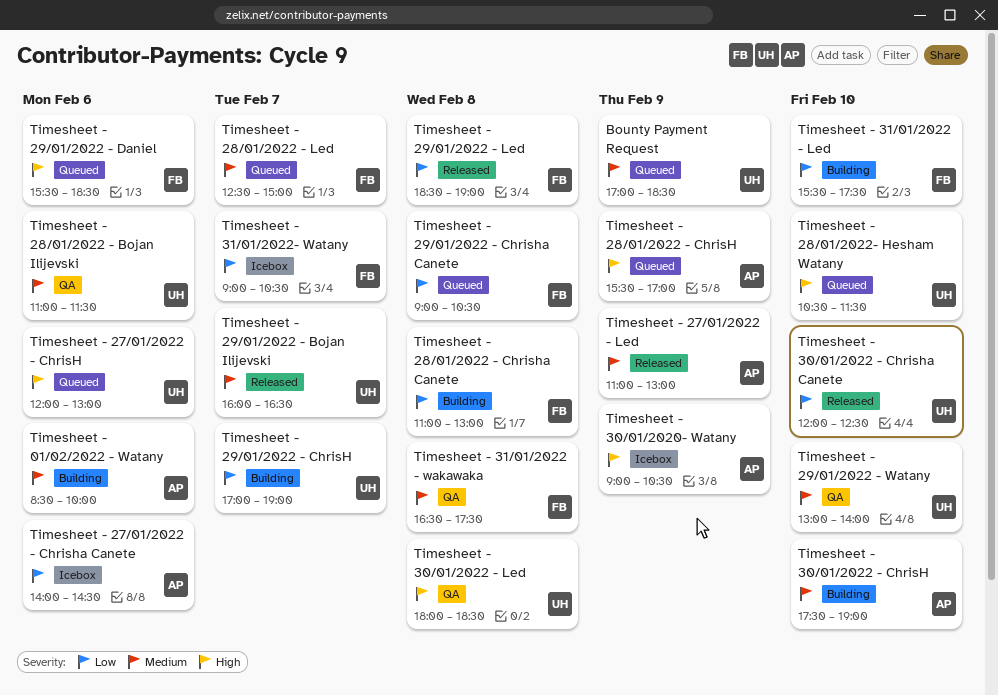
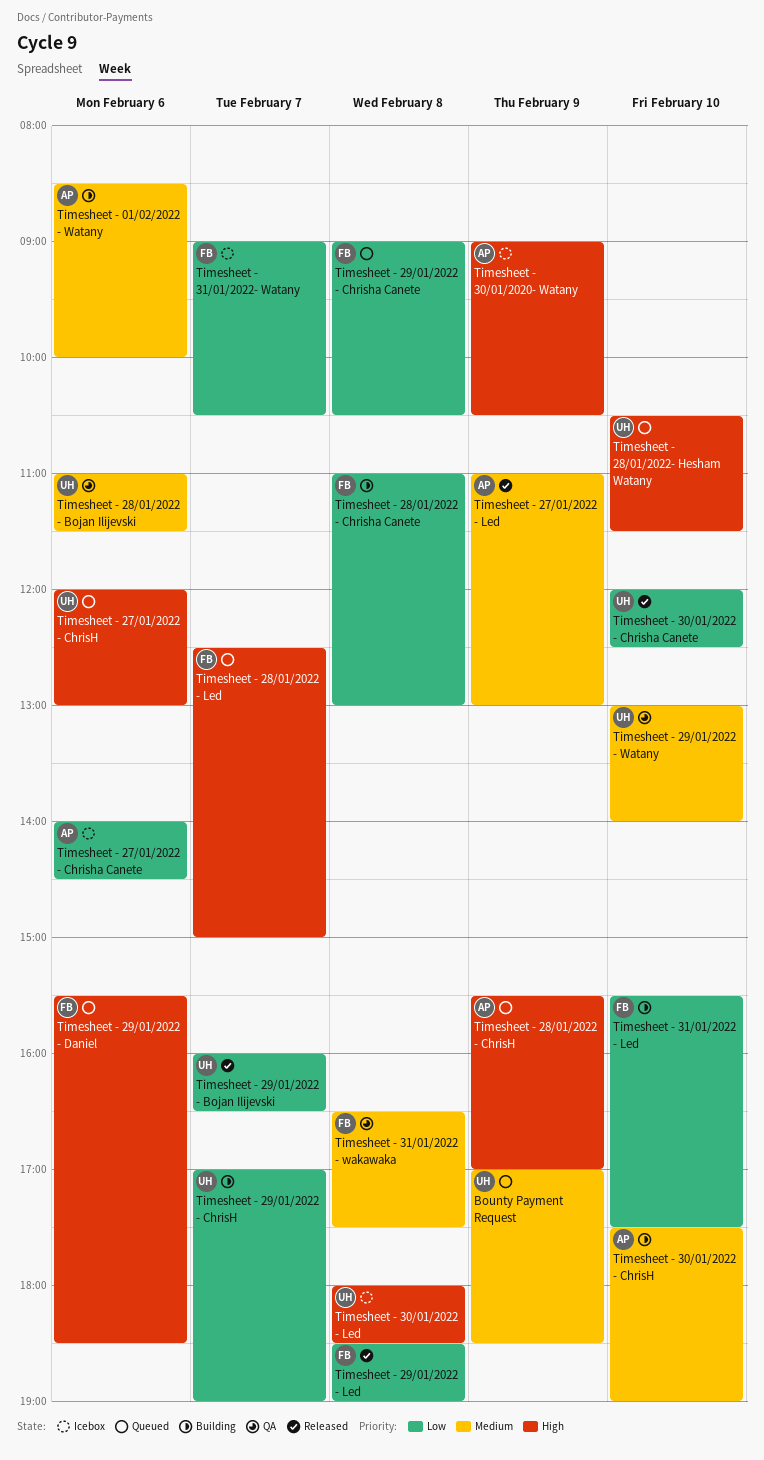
Timesheet - 28/01/2022 - Led, priority: Medium -> High
Timesheet - 29/01/2022 - Bojan Ilijevski, priority: Medium -> Low
Timesheet - 30/01/2022 - Led, status: QA -> Icebox

